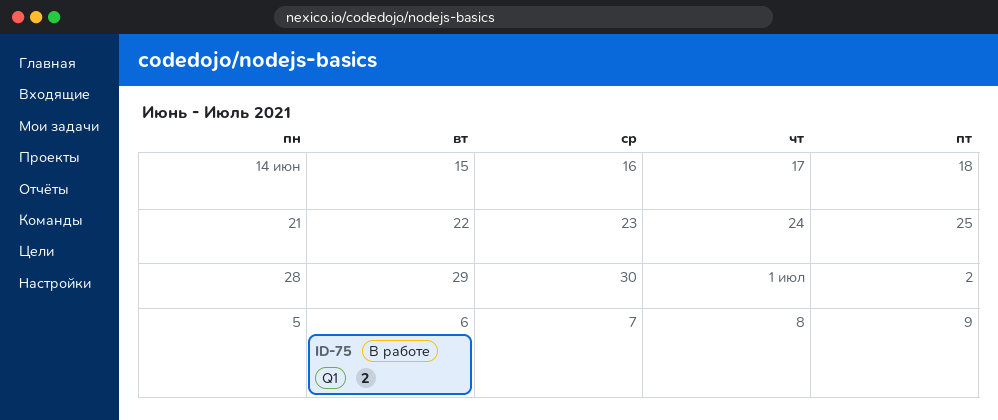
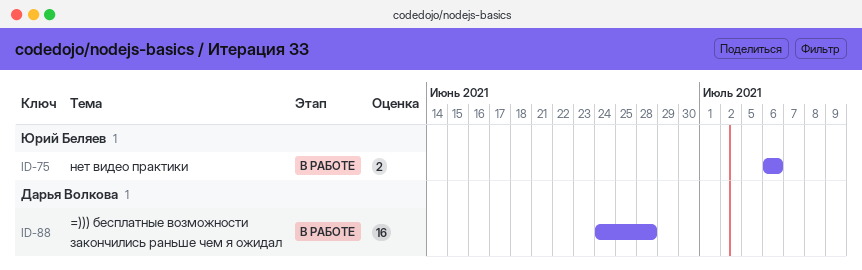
ID-88: none -> present

